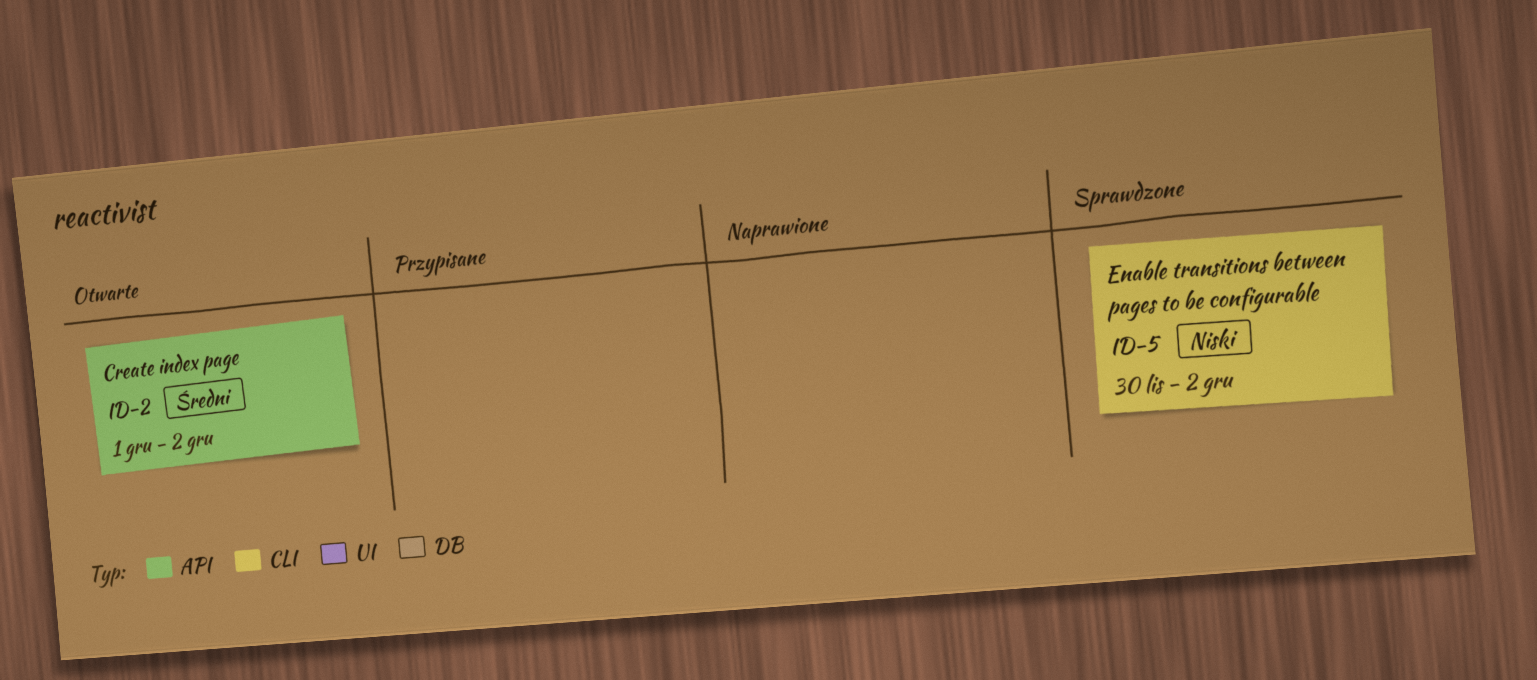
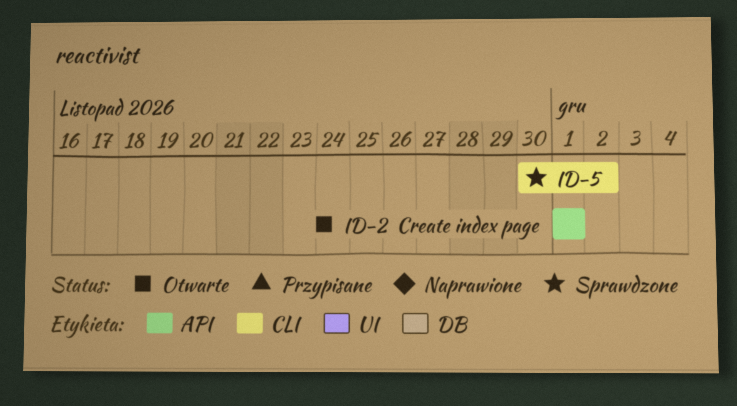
ID-2, due: Dec 2 -> Dec 1

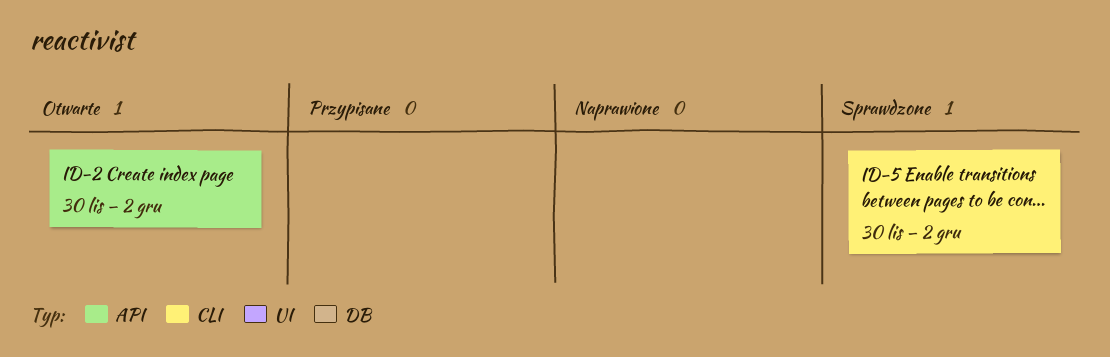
ID-2, start: Dec 1 -> Nov 30
ID-2, due: Dec 1 -> Dec 2

